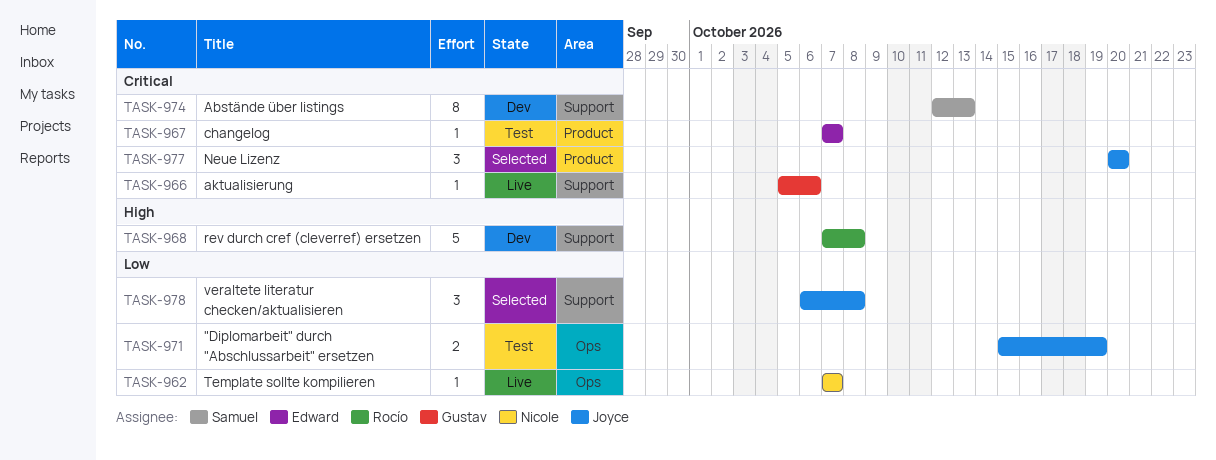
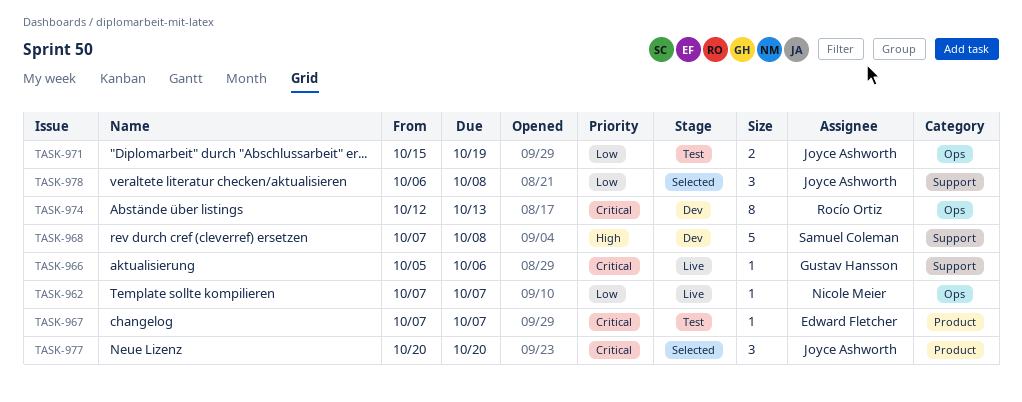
TASK-968, owner: Rocío Ortiz -> Samuel Coleman
TASK-974, owner: Samuel Coleman -> Rocío Ortiz
TASK-974, label: Support -> Ops

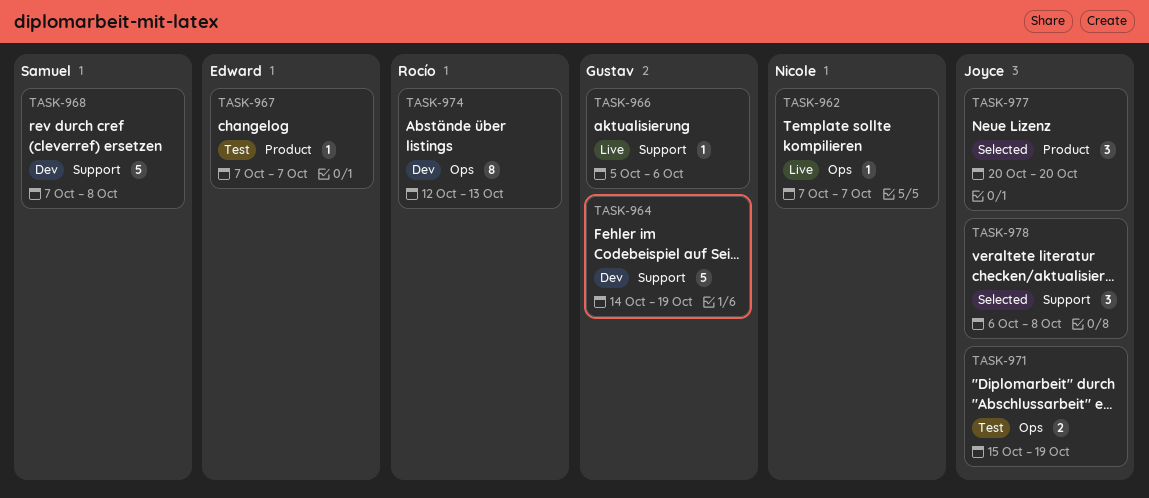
TASK-964: none -> present

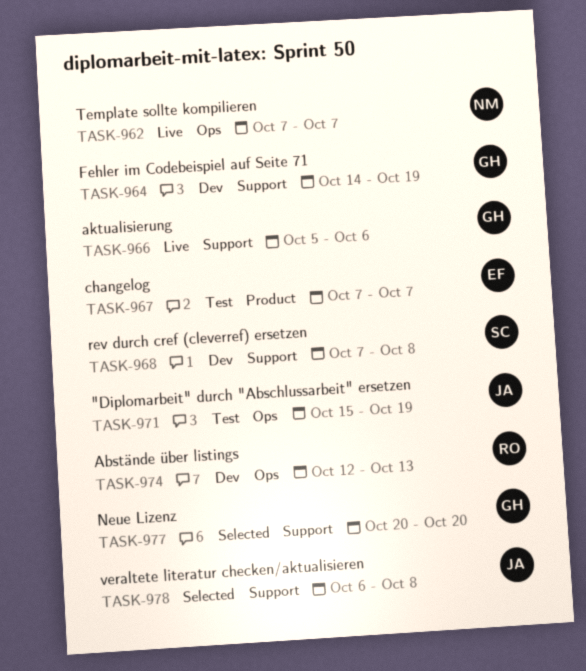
TASK-977, owner: Joyce -> Gustav
TASK-977, label: Product -> Support

